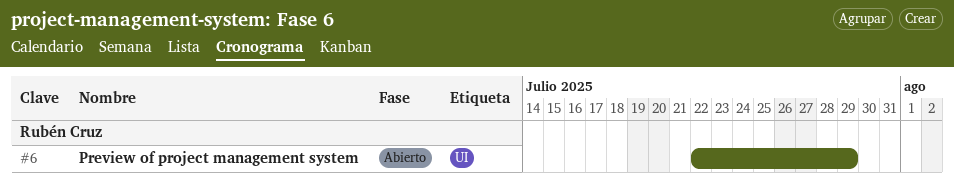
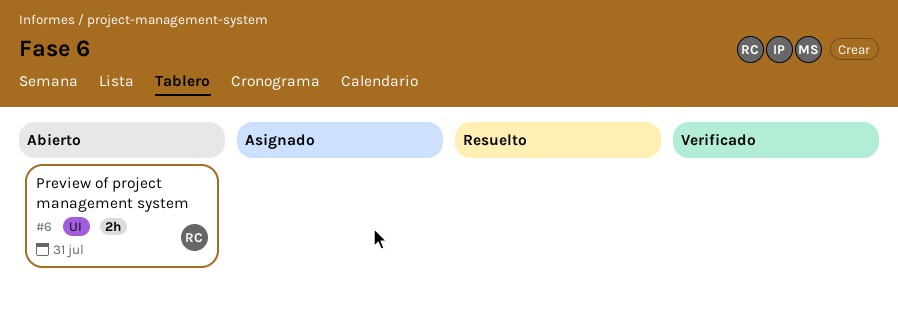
#6, due: Jul 29 -> Jul 31

